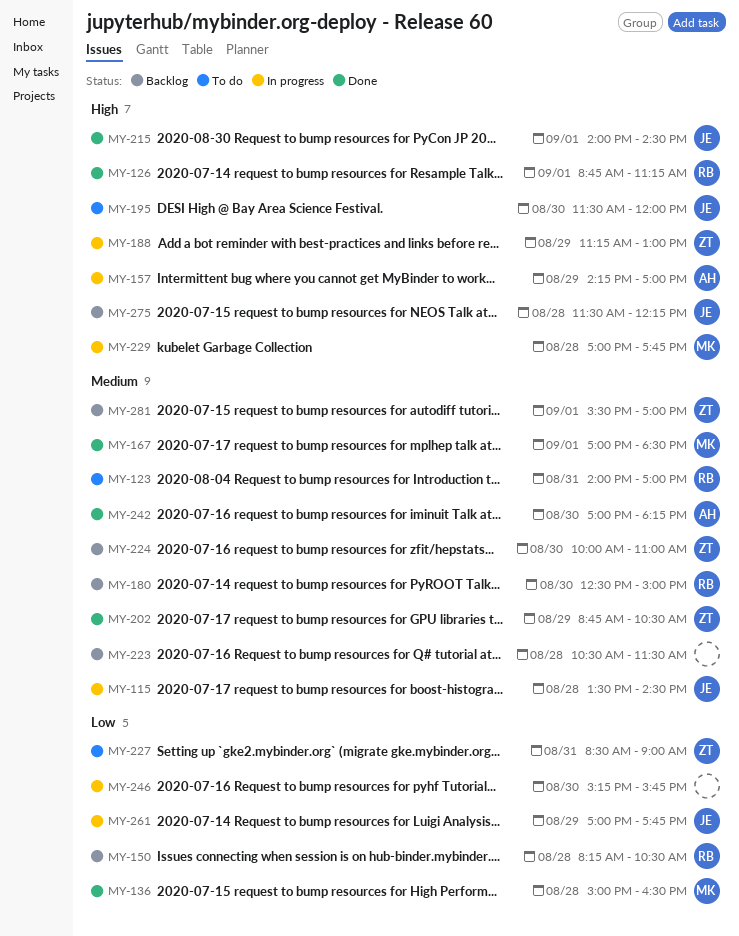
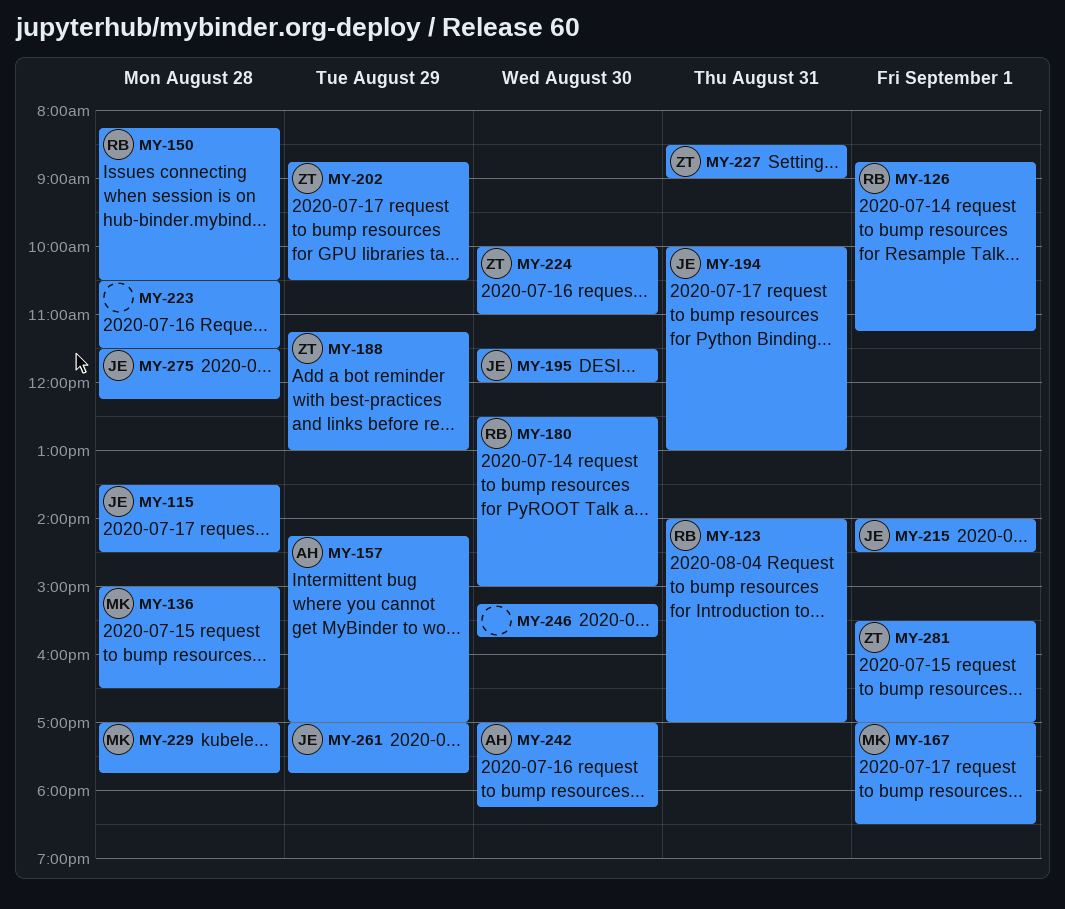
MY-194: none -> present

